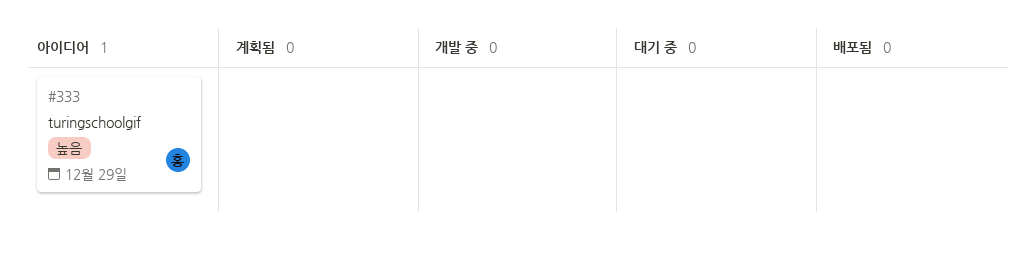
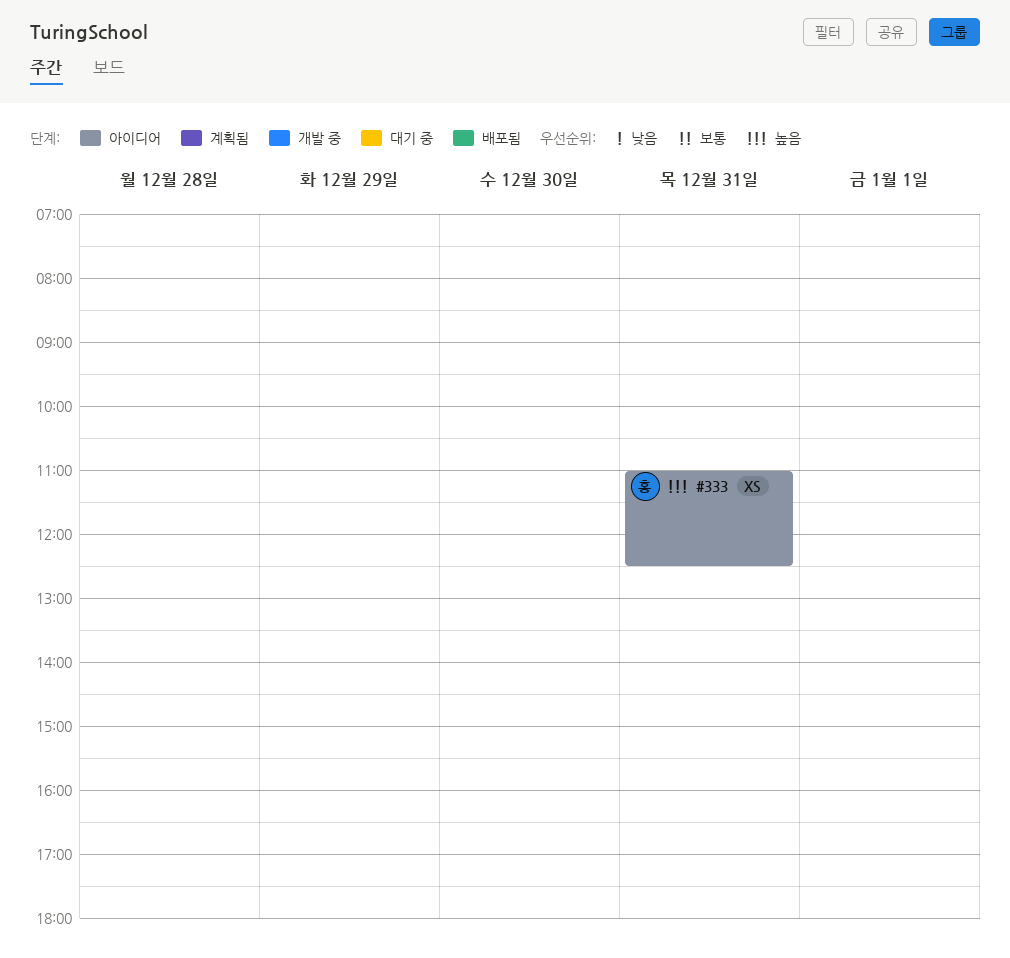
#333, day: Dec 29 -> Dec 31

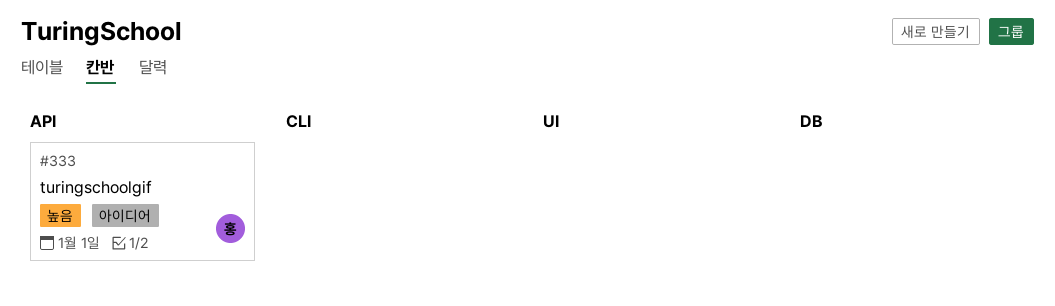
#333, day: Dec 31 -> Jan 1

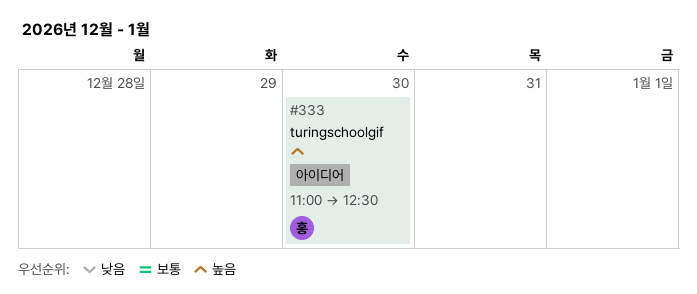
#333, day: Jan 1 -> Dec 30

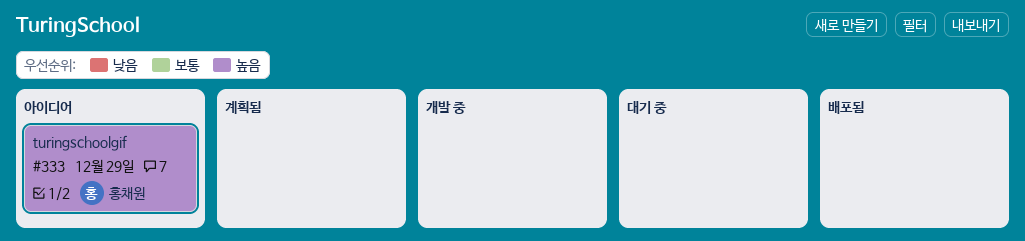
#333, day: Dec 30 -> Dec 29

